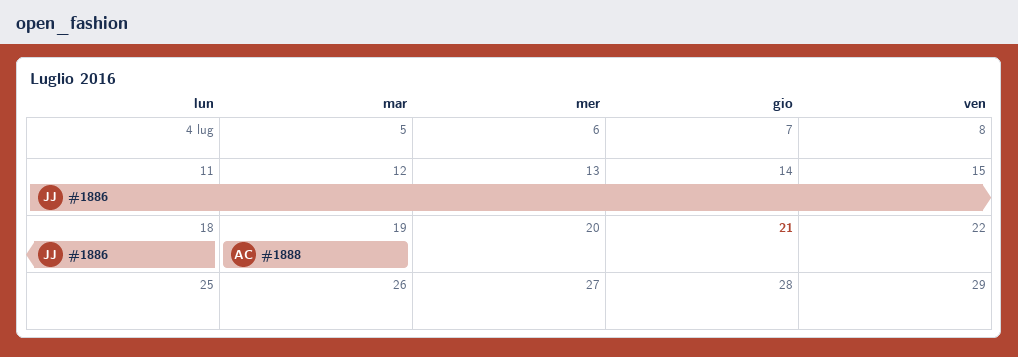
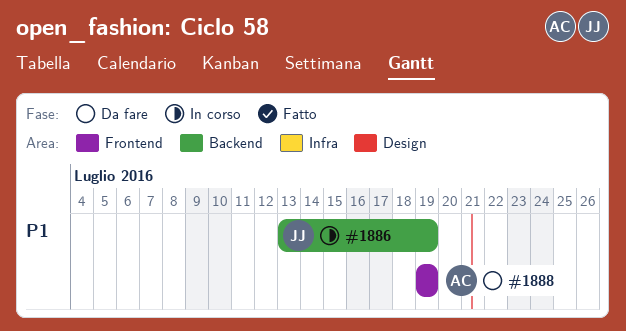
#1886, start: Jul 11 -> Jul 13
#1886, due: Jul 18 -> Jul 19

